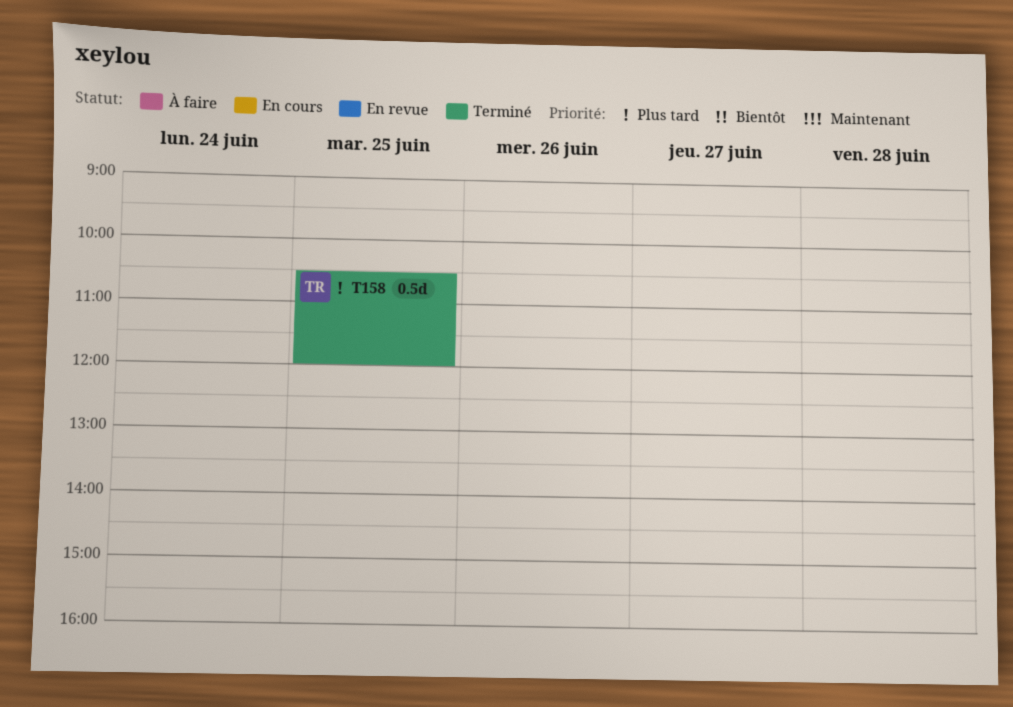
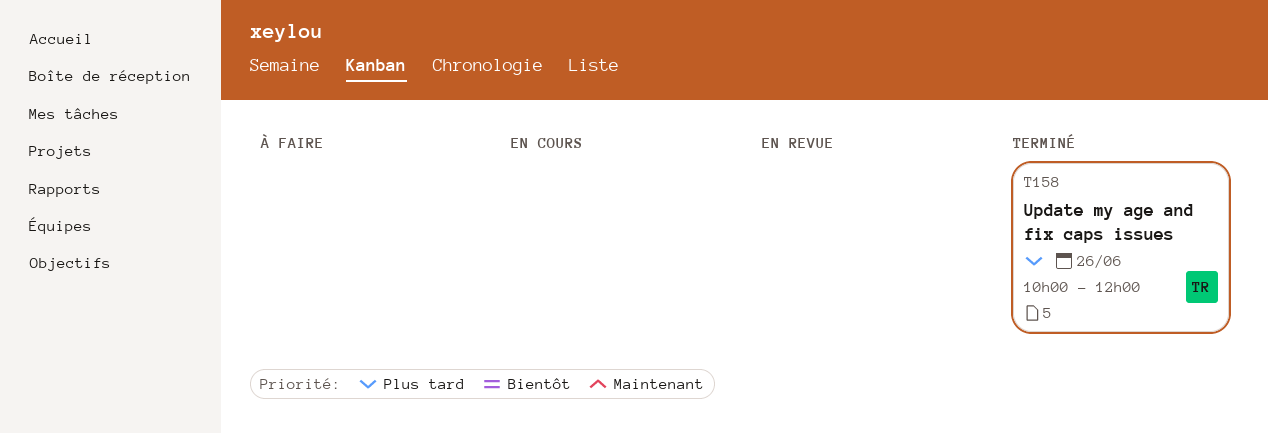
T158, day: Jun 25 -> Jun 26
T158, begins: 10:30 -> 10:00

